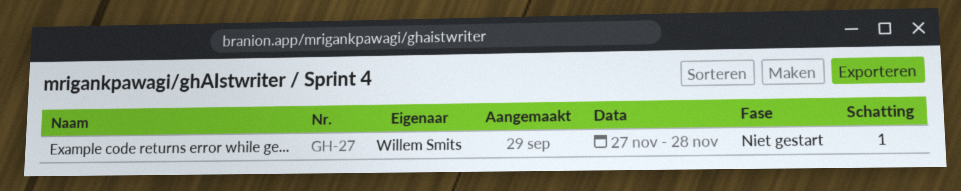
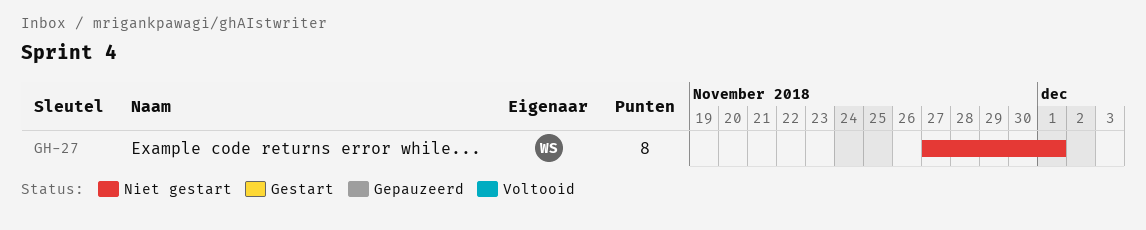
GH-27, estimate: 1 -> 8
GH-27, due: Nov 28 -> Dec 1

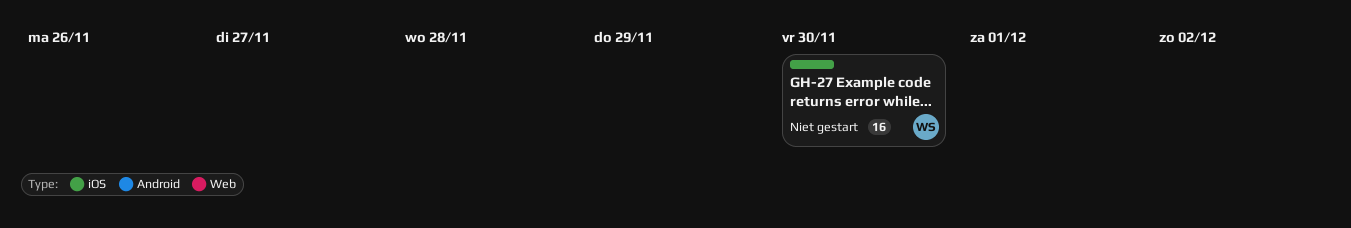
GH-27, estimate: 8 -> 16
GH-27, due: Dec 1 -> Nov 30

